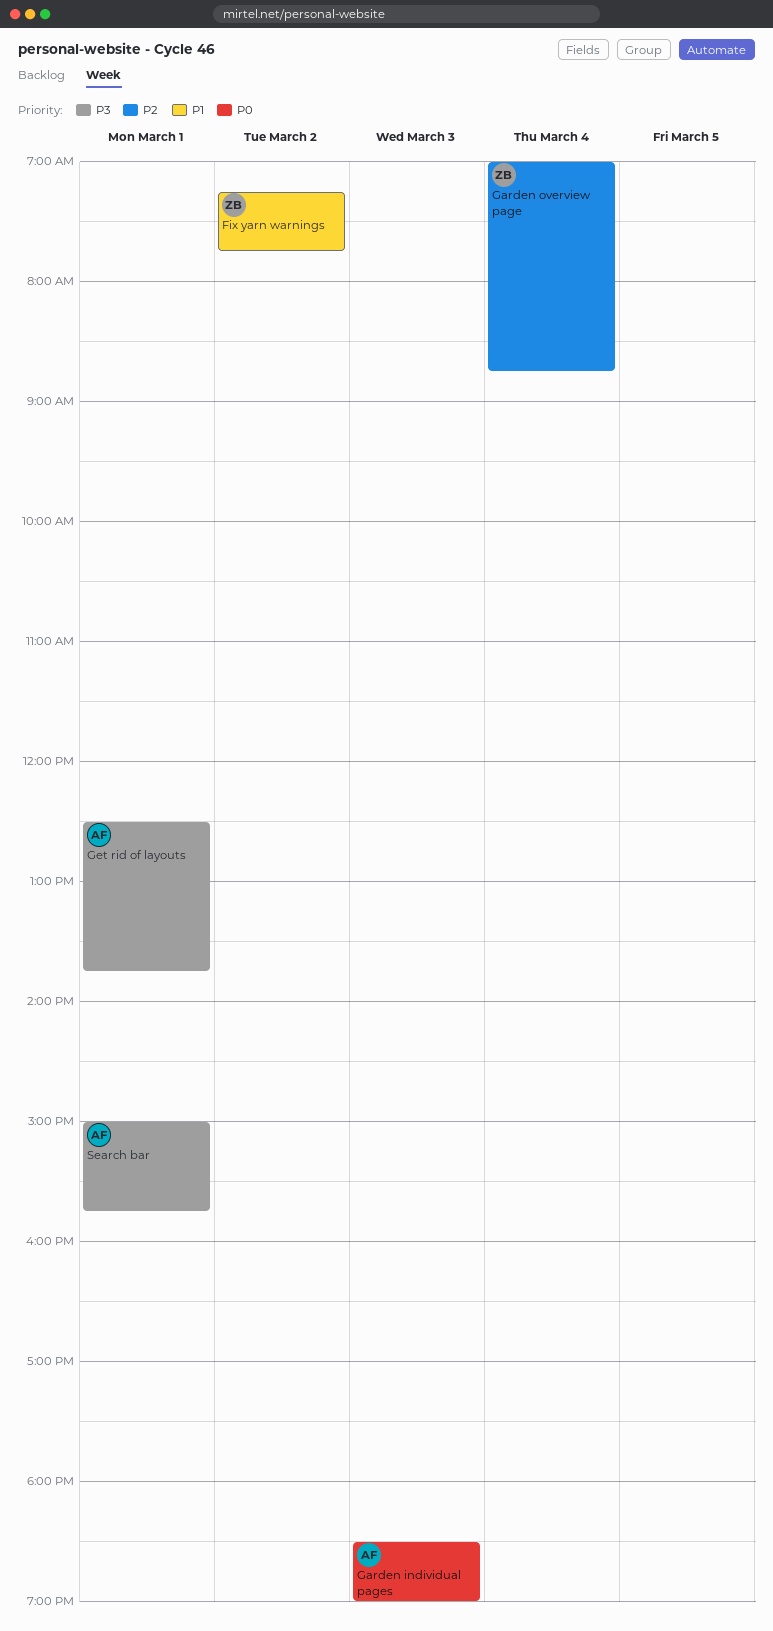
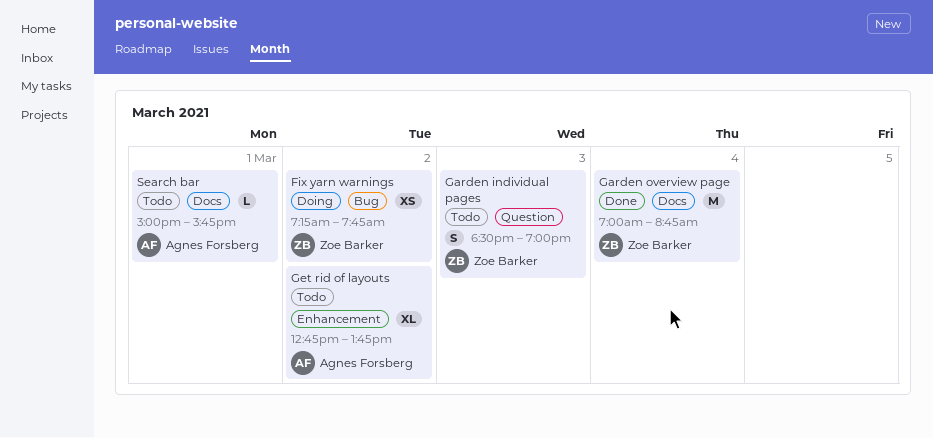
Garden individual pages, owner: Agnes Forsberg -> Zoe Barker
Get rid of layouts, day: Mar 1 -> Mar 2
Get rid of layouts, begins: 12:30 -> 12:45

